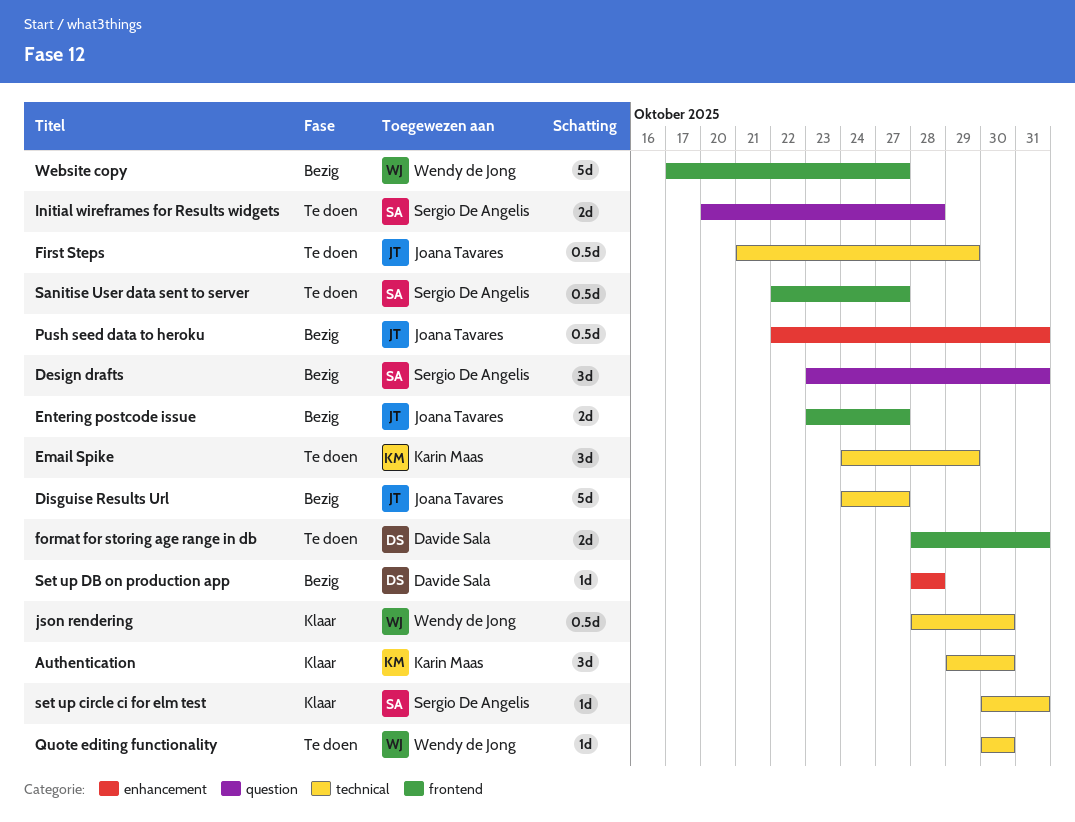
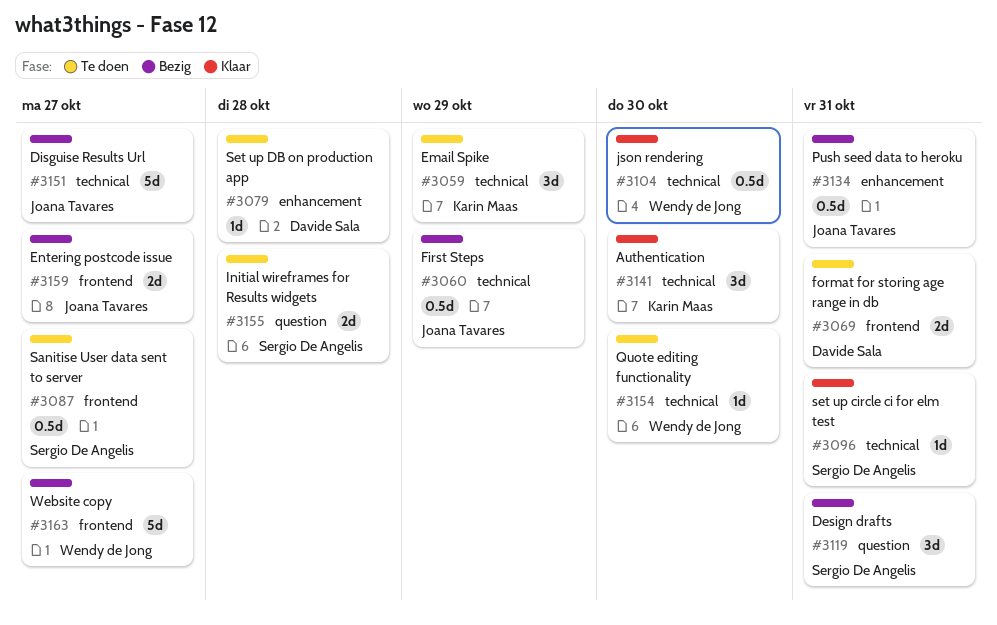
First Steps, status: Te doen -> Bezig
Set up DB on production app, status: Bezig -> Te doen

